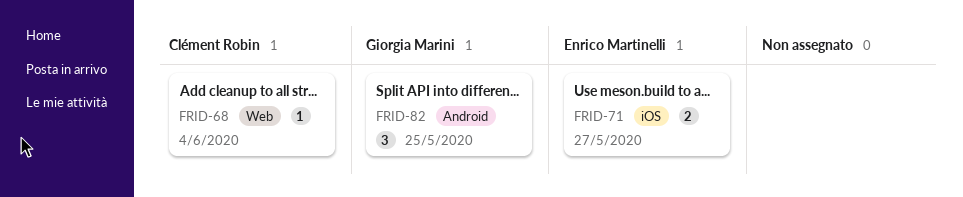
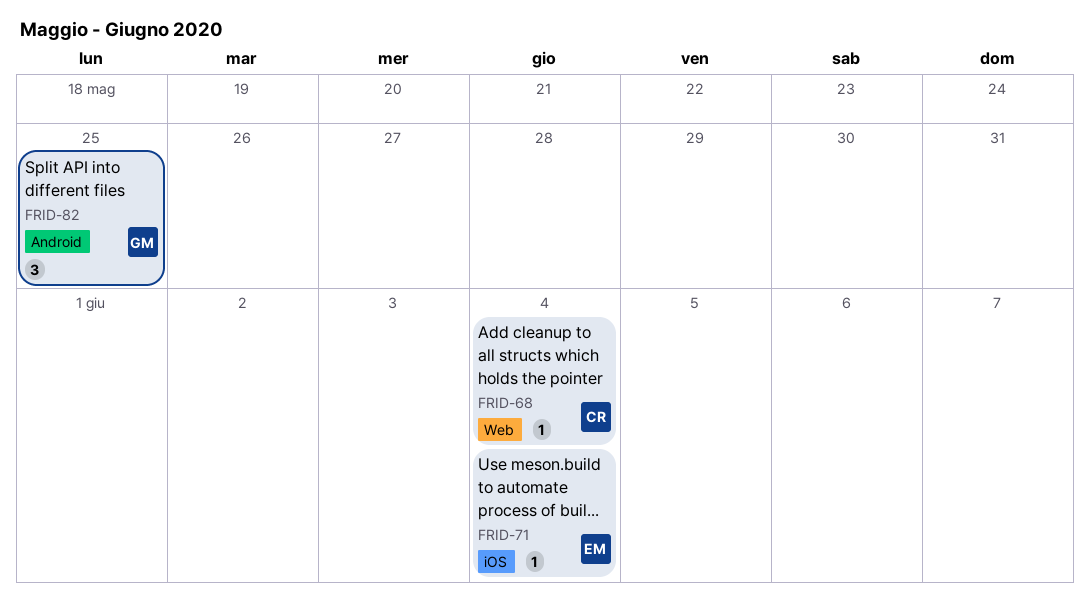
FRID-71, estimate: 2 -> 1
FRID-71, due: May 27 -> Jun 4

